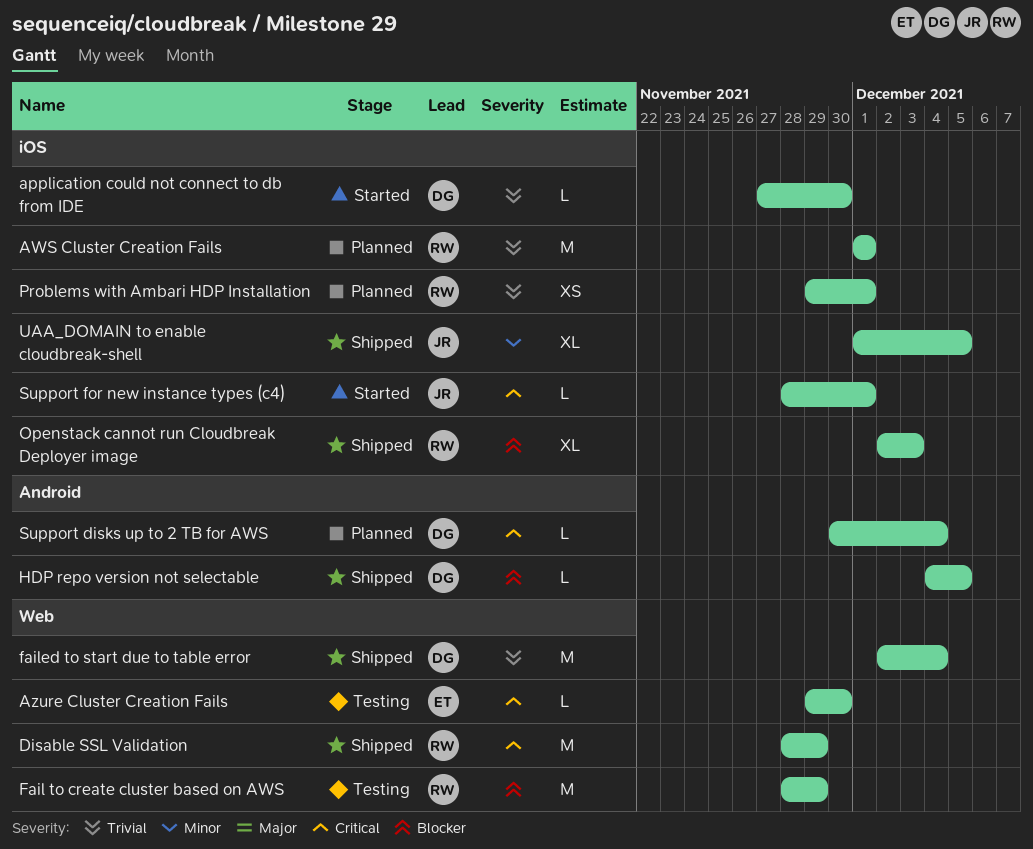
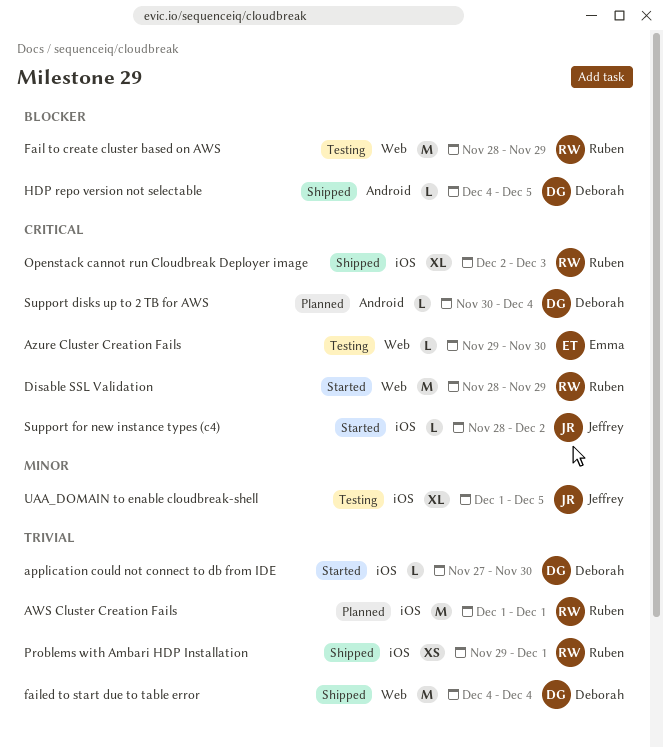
Disable SSL Validation, status: Shipped -> Started
failed to start due to table error, start: Dec 2 -> Dec 4
Openstack cannot run Cloudbreak Deployer image, priority: Blocker -> Critical
Problems with Ambari HDP Installation, status: Planned -> Shipped
Support for new instance types (c4), due: Dec 1 -> Dec 2
UAA_DOMAIN to enable cloudbreak-shell, status: Shipped -> Testing

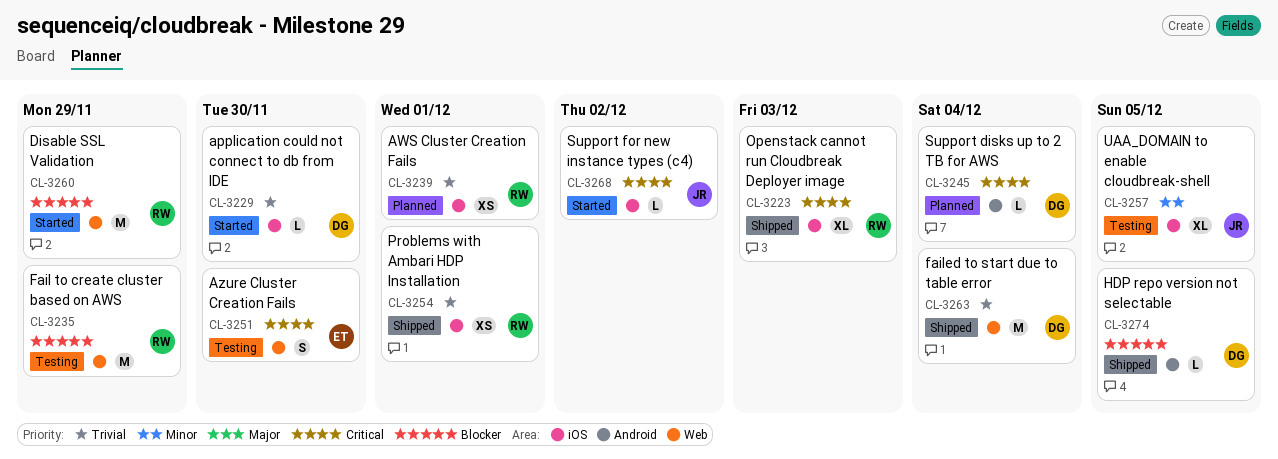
AWS Cluster Creation Fails, estimate: M -> XS
Azure Cluster Creation Fails, estimate: L -> S
Disable SSL Validation, priority: Critical -> Blocker

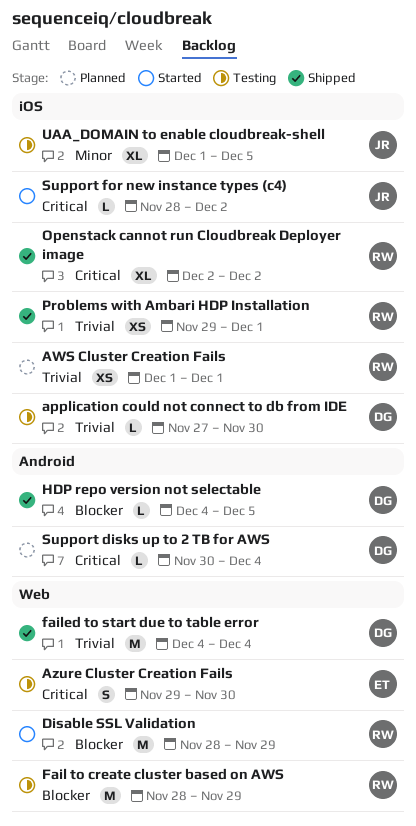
application could not connect to db from IDE, status: Started -> Testing
Openstack cannot run Cloudbreak Deployer image, due: Dec 3 -> Dec 2

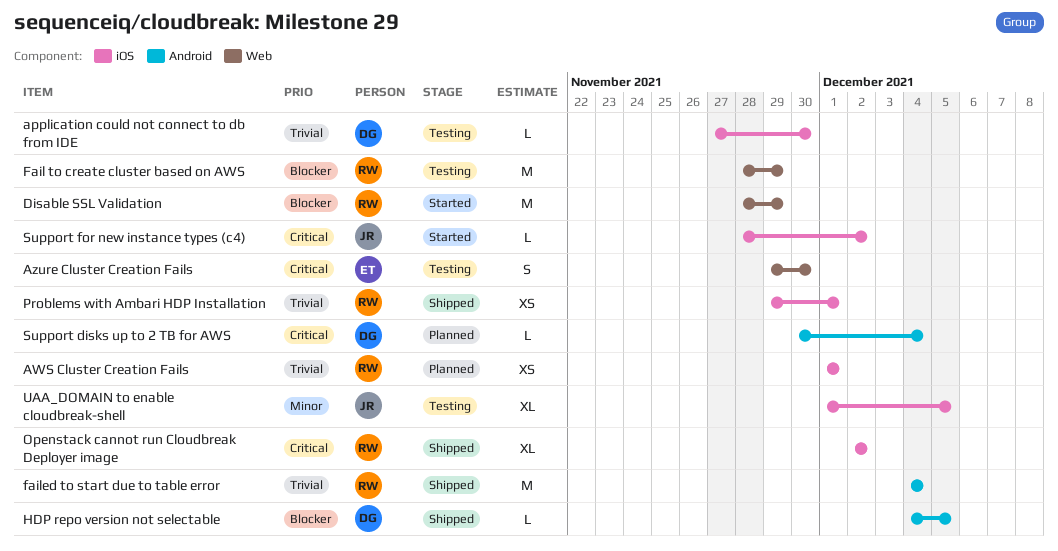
failed to start due to table error, owner: DG -> RW
failed to start due to table error, label: Web -> Android

